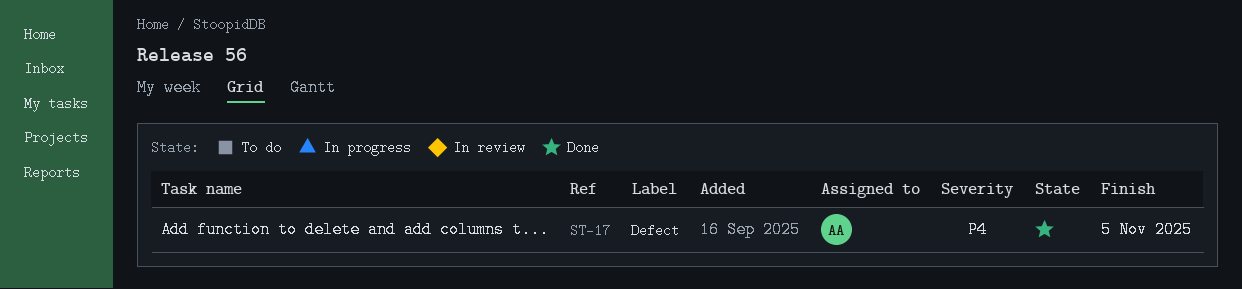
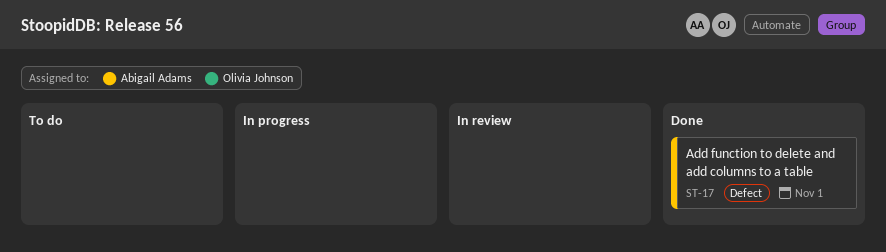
ST-17, due: Nov 5 -> Nov 1

